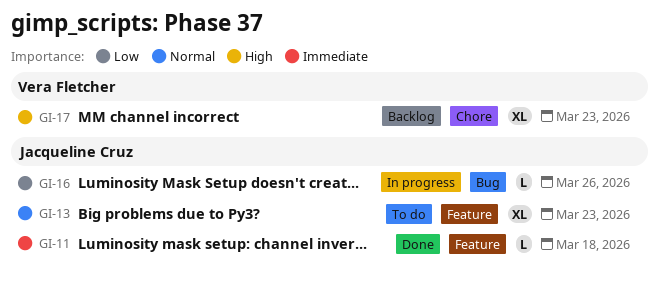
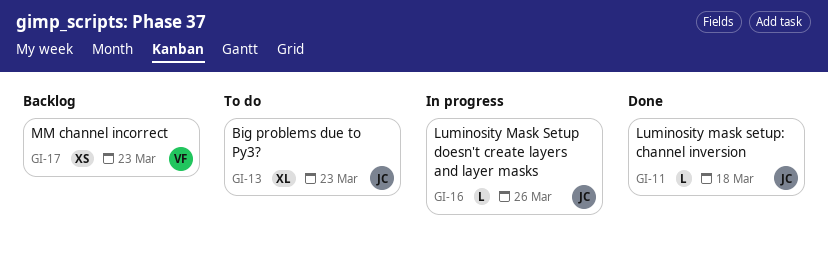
GI-17, estimate: XL -> XS

